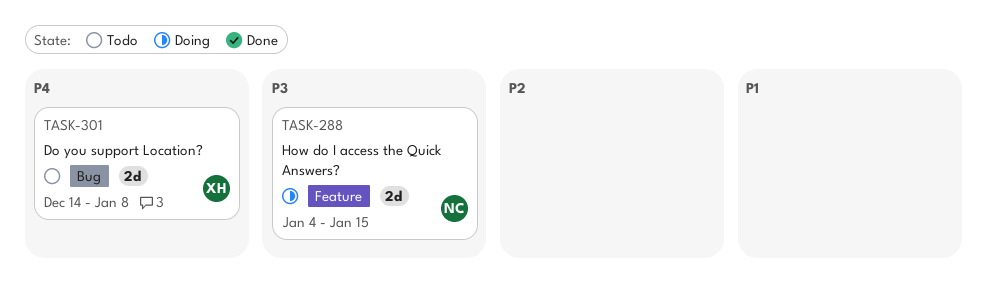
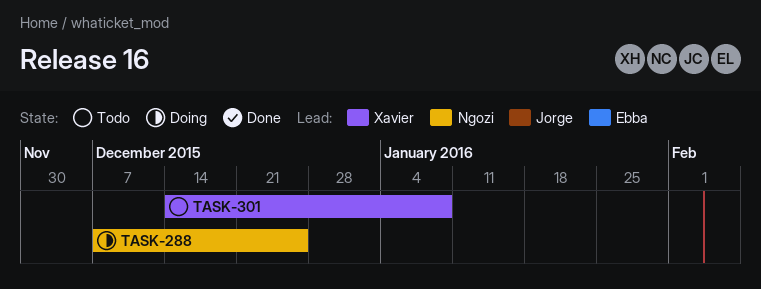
TASK-288, start: Jan 4 -> Dec 7
TASK-288, due: Jan 15 -> Dec 25

